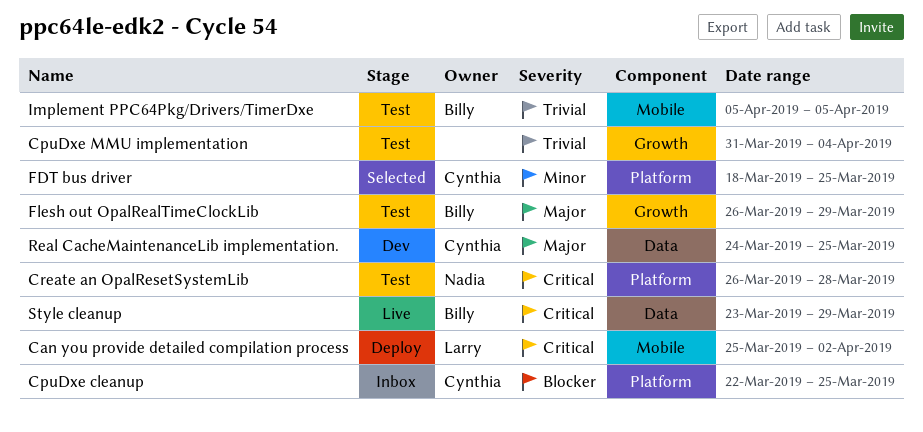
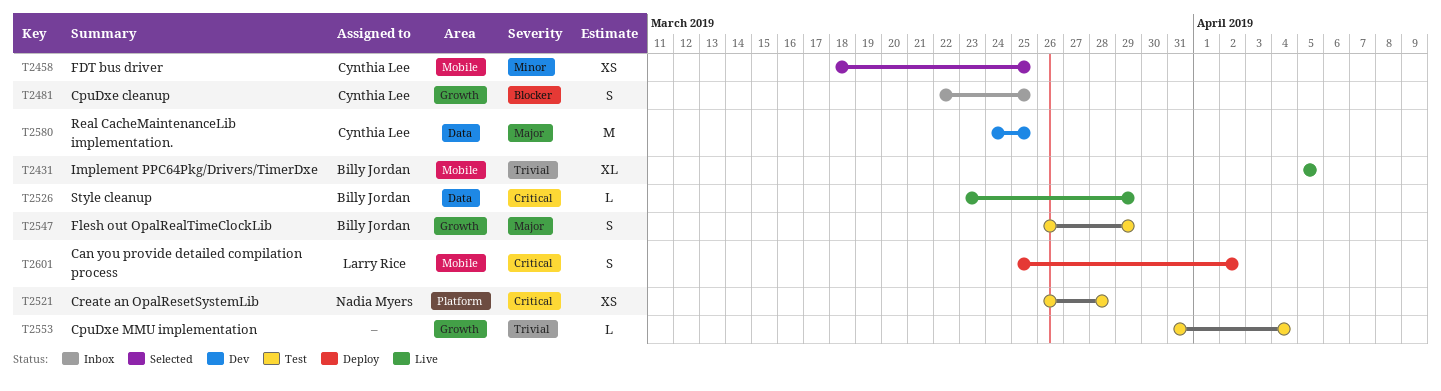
CpuDxe cleanup, label: Platform -> Growth
FDT bus driver, label: Platform -> Mobile
Implement PPC64Pkg/Drivers/TimerDxe, status: Test -> Live

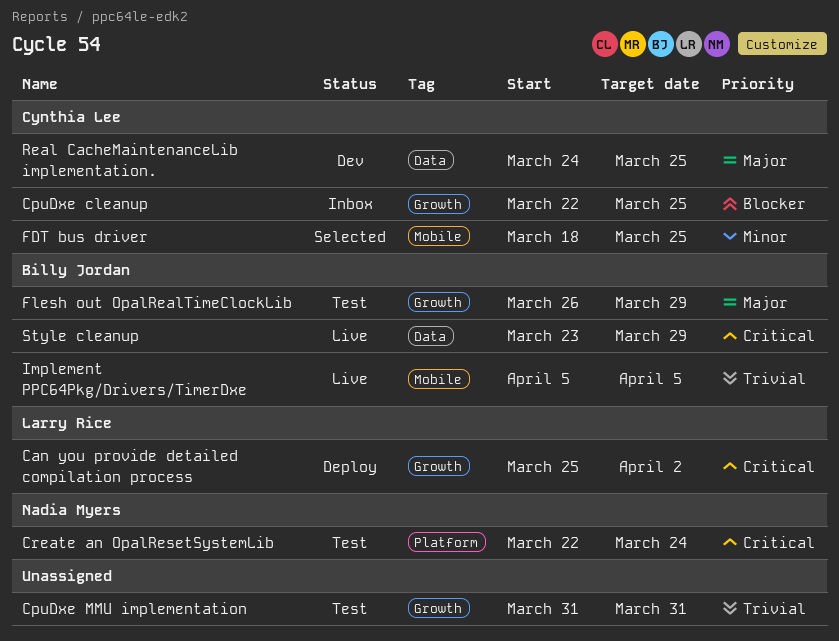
Can you provide detailed compilation process, label: Mobile -> Growth
CpuDxe MMU implementation, due: Apr 4 -> Mar 31
Create an OpalResetSystemLib, start: Mar 26 -> Mar 22
Create an OpalResetSystemLib, due: Mar 28 -> Mar 24

